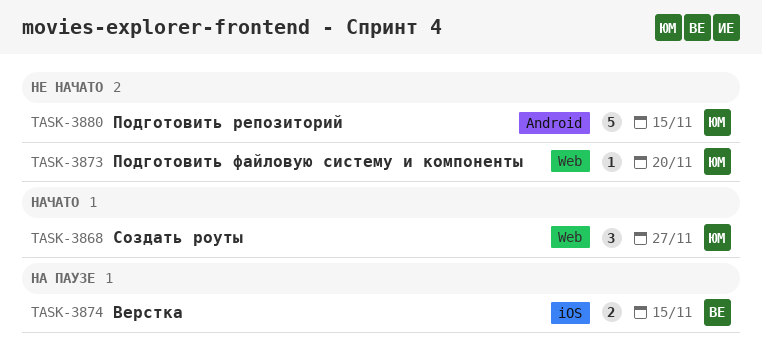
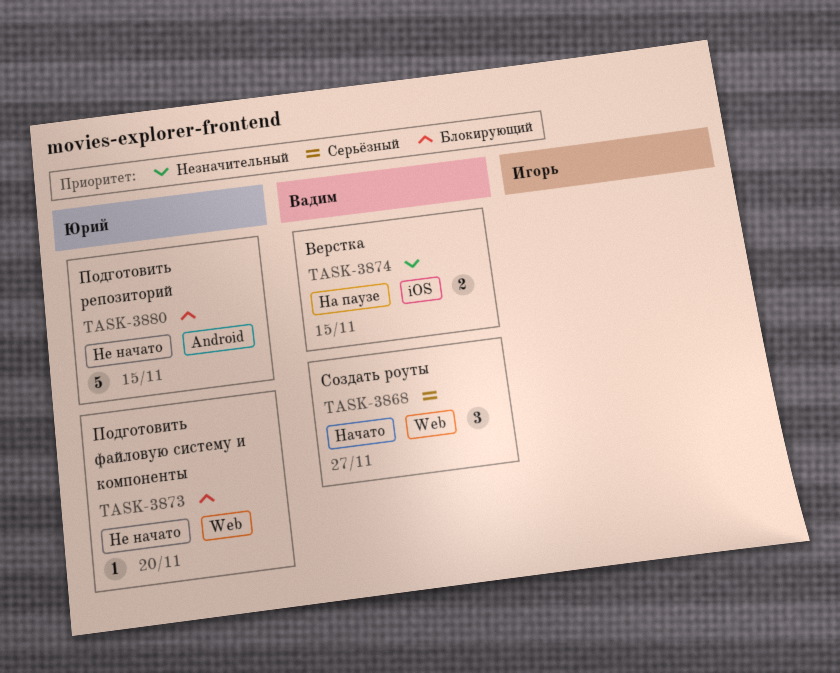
TASK-3868, owner: Юрий -> Вадим

